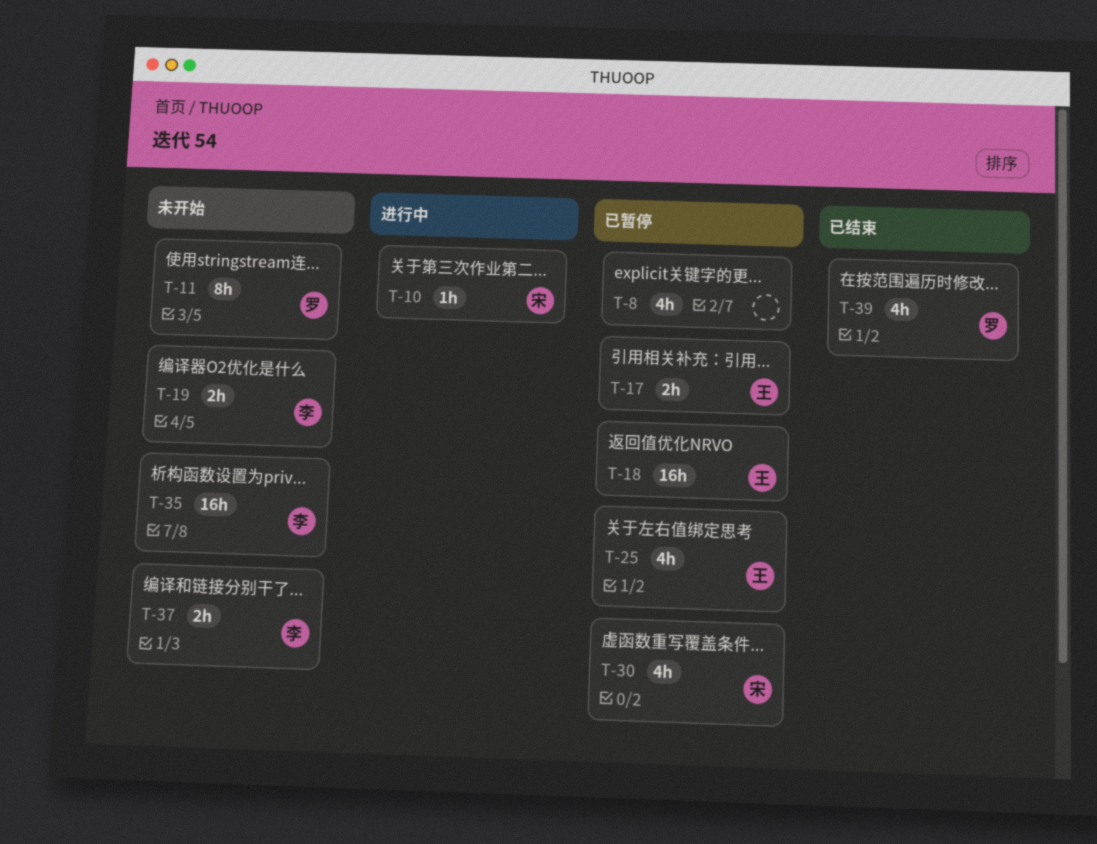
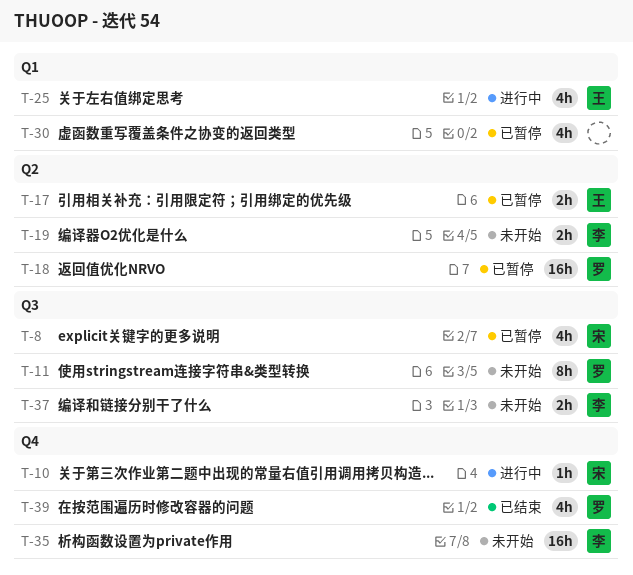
T-8, owner: none -> 宋
T-18, owner: 王 -> 罗
T-25, status: 已暂停 -> 进行中
T-30, owner: 宋 -> none

